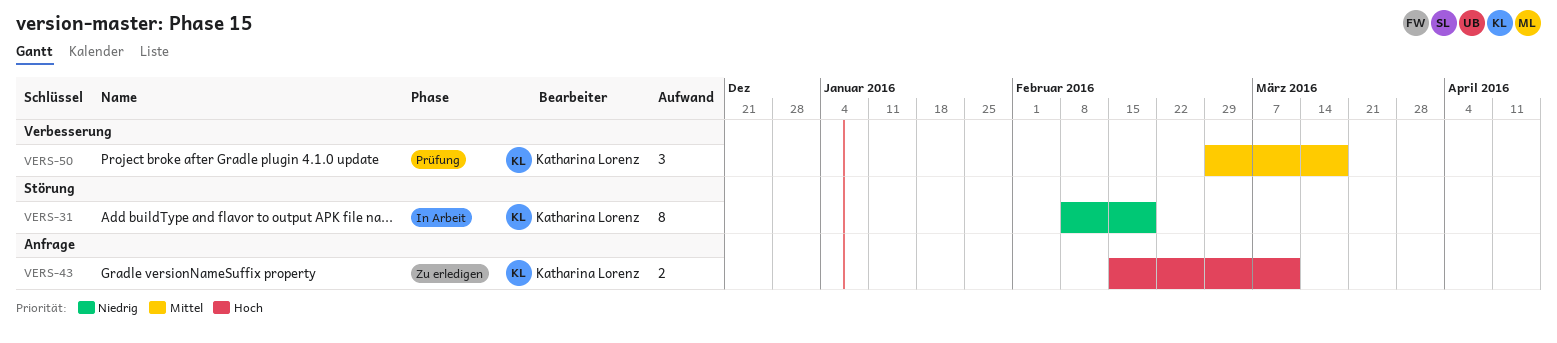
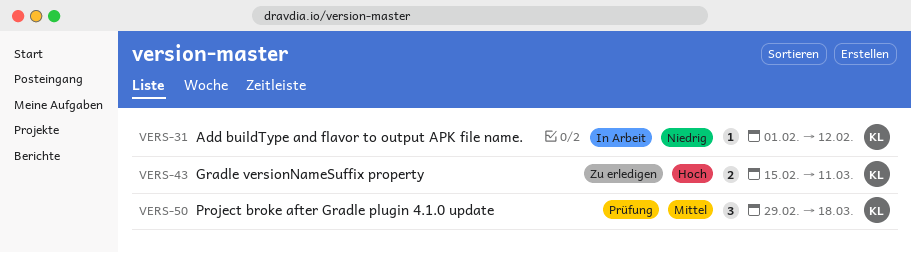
VERS-31, estimate: 8 -> 1
VERS-31, start: Feb 8 -> Feb 1
VERS-31, due: Feb 19 -> Feb 12

